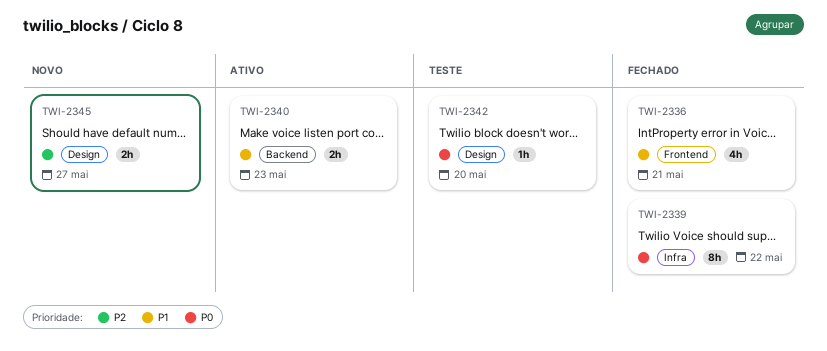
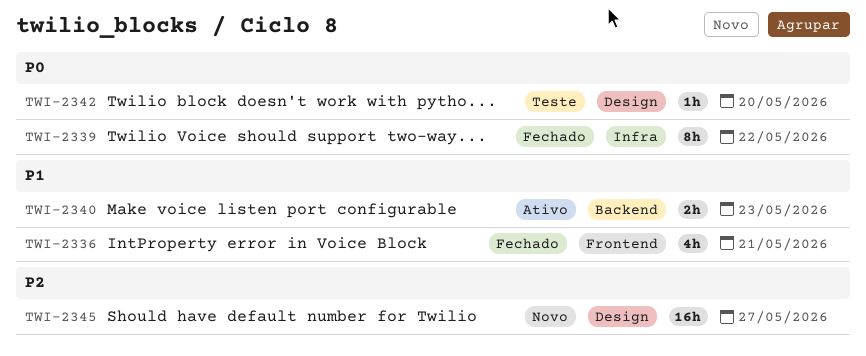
TWI-2345, estimate: 2h -> 16h

